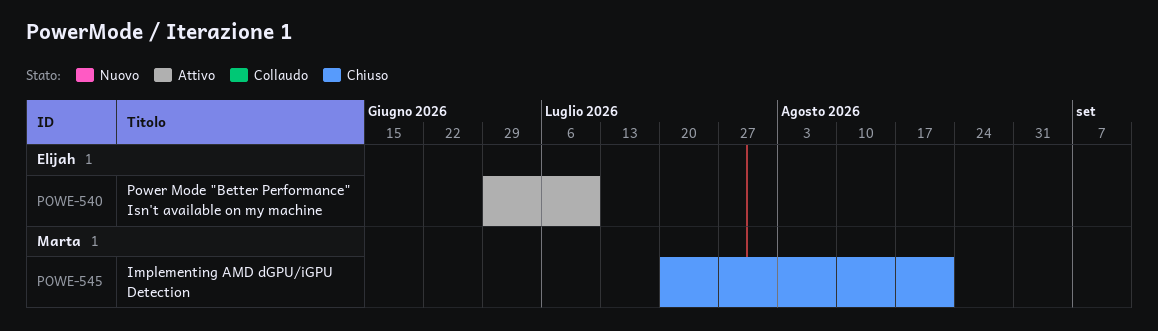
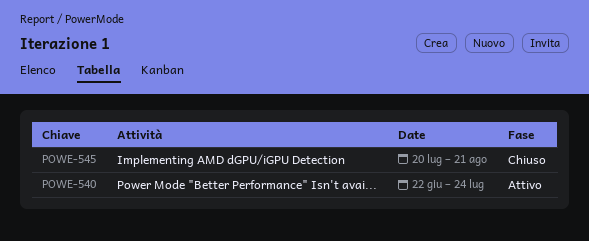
POWE-540, start: Jun 29 -> Jun 22
POWE-540, due: Jul 10 -> Jul 24

